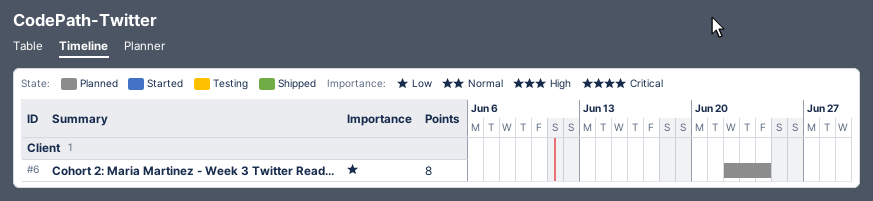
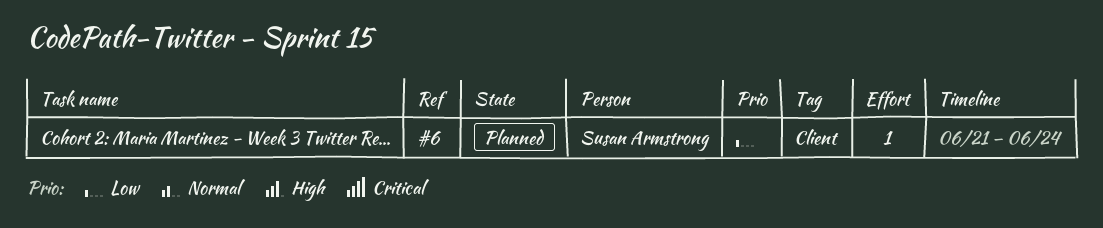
#6, estimate: 8 -> 1
#6, start: Jun 22 -> Jun 21

